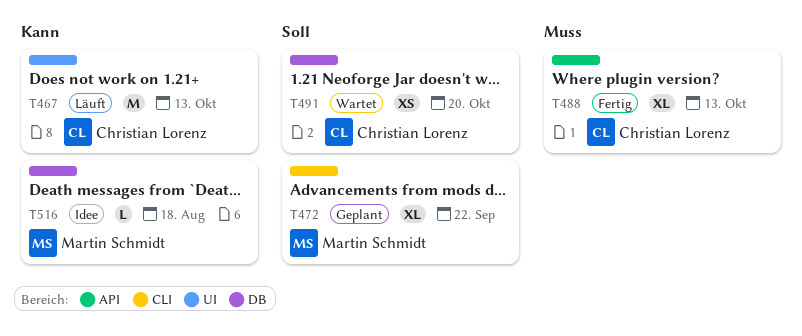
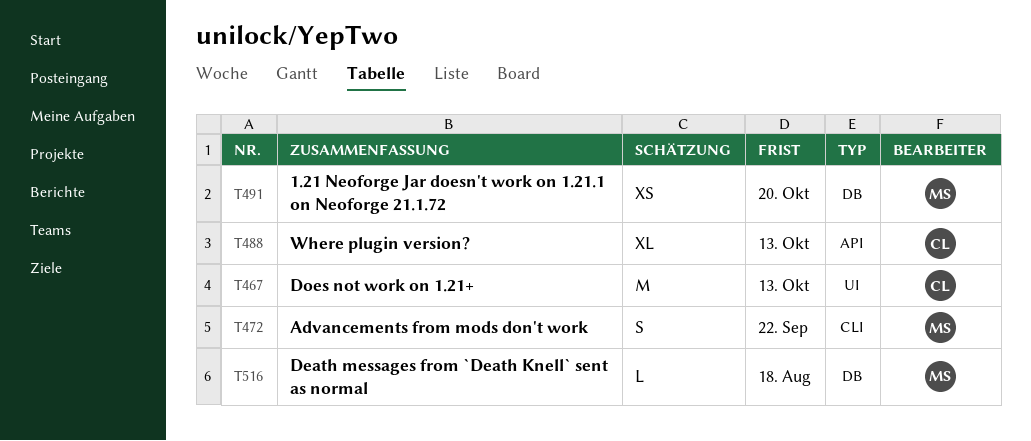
T472, estimate: XL -> S
T491, owner: Christian Lorenz -> Martin Schmidt

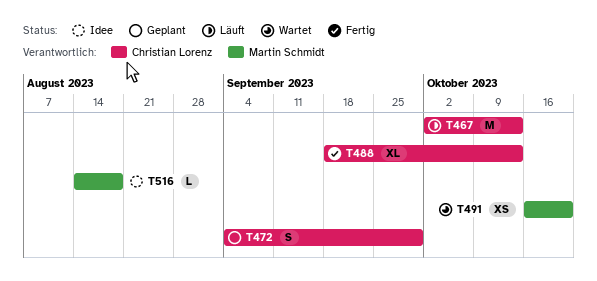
T472, owner: Martin Schmidt -> Christian Lorenz
T472, due: Sep 22 -> Sep 29

